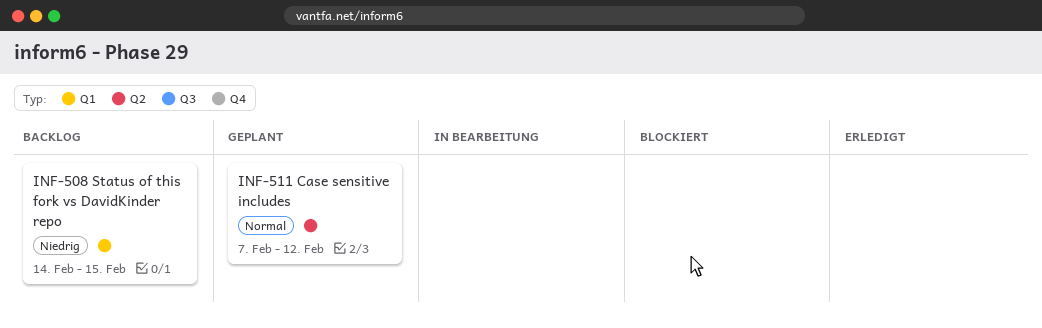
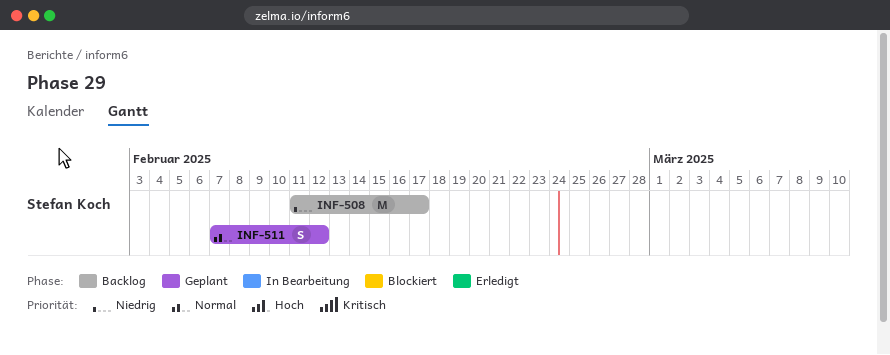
INF-508, start: Feb 14 -> Feb 11
INF-508, due: Feb 15 -> Feb 17

